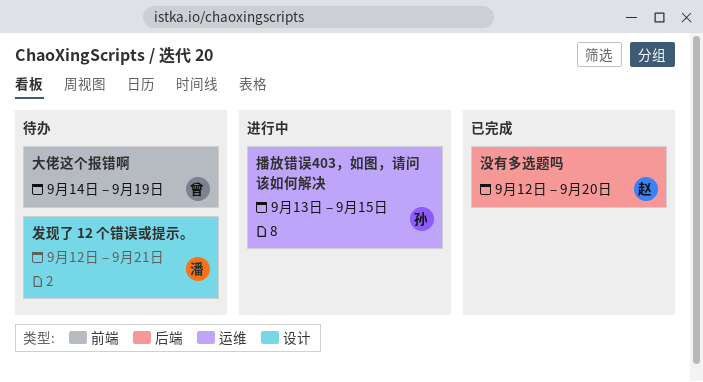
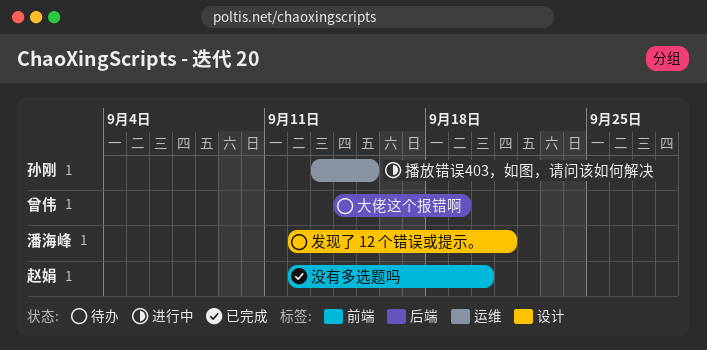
大佬这个报错啊, label: 前端 -> 后端
没有多选题吗, label: 后端 -> 前端

